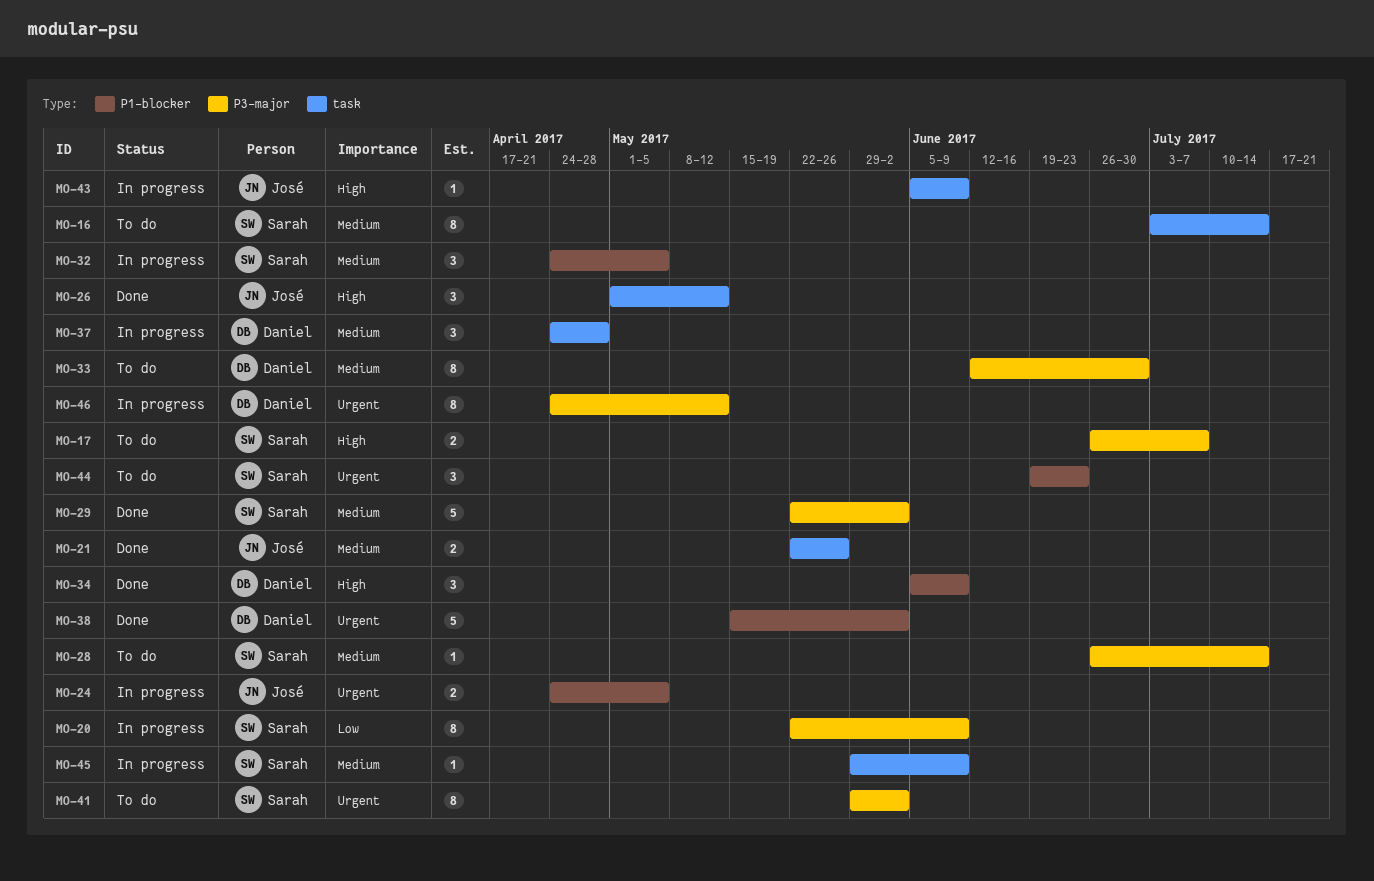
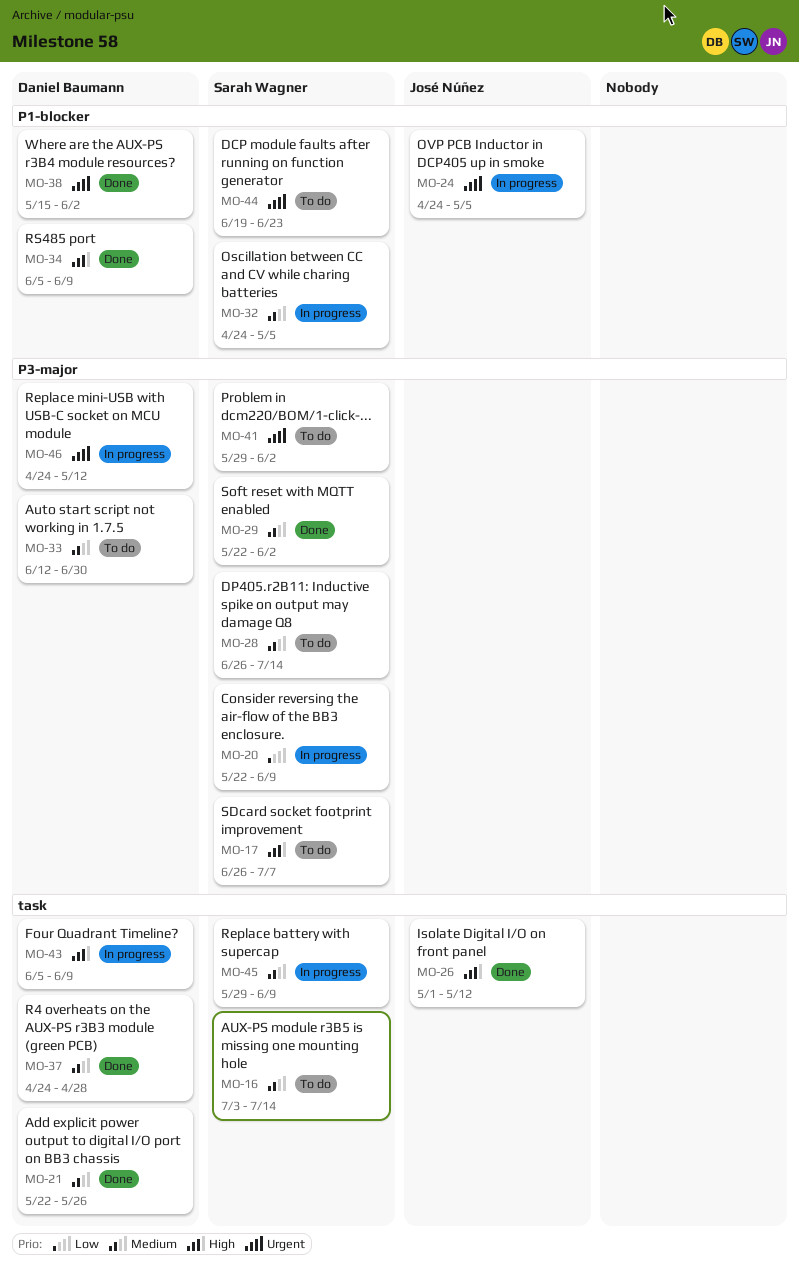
MO-21, owner: José Núñez -> Daniel Baumann
MO-37, status: In progress -> Done
MO-43, owner: José Núñez -> Daniel Baumann

